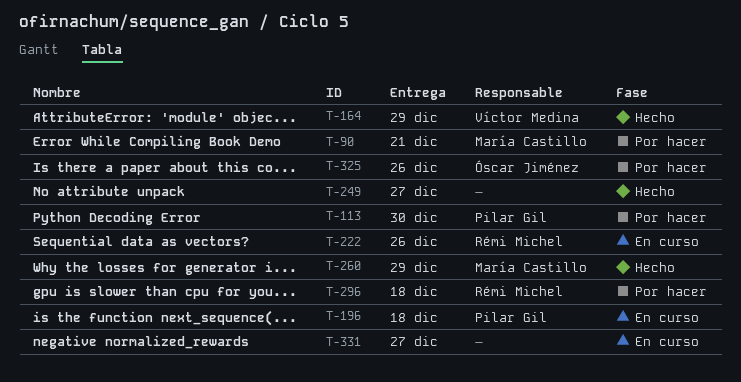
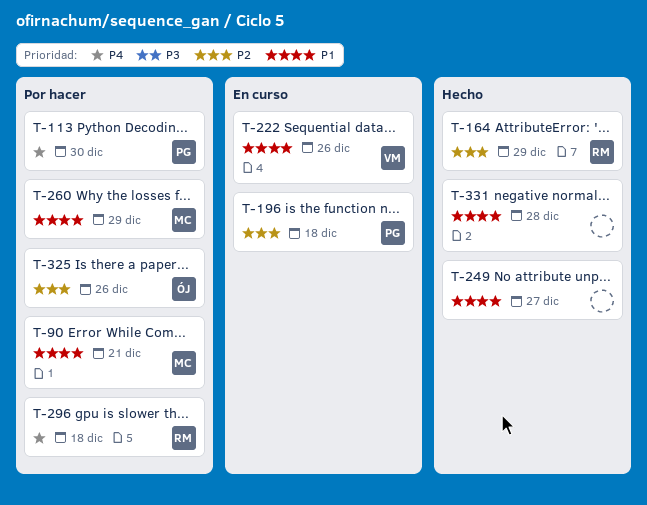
T-164, owner: Víctor Medina -> Rémi Michel
T-222, owner: Rémi Michel -> Víctor Medina
T-260, status: Hecho -> Por hacer
T-331, status: En curso -> Hecho
T-331, due: Dec 27 -> Dec 28

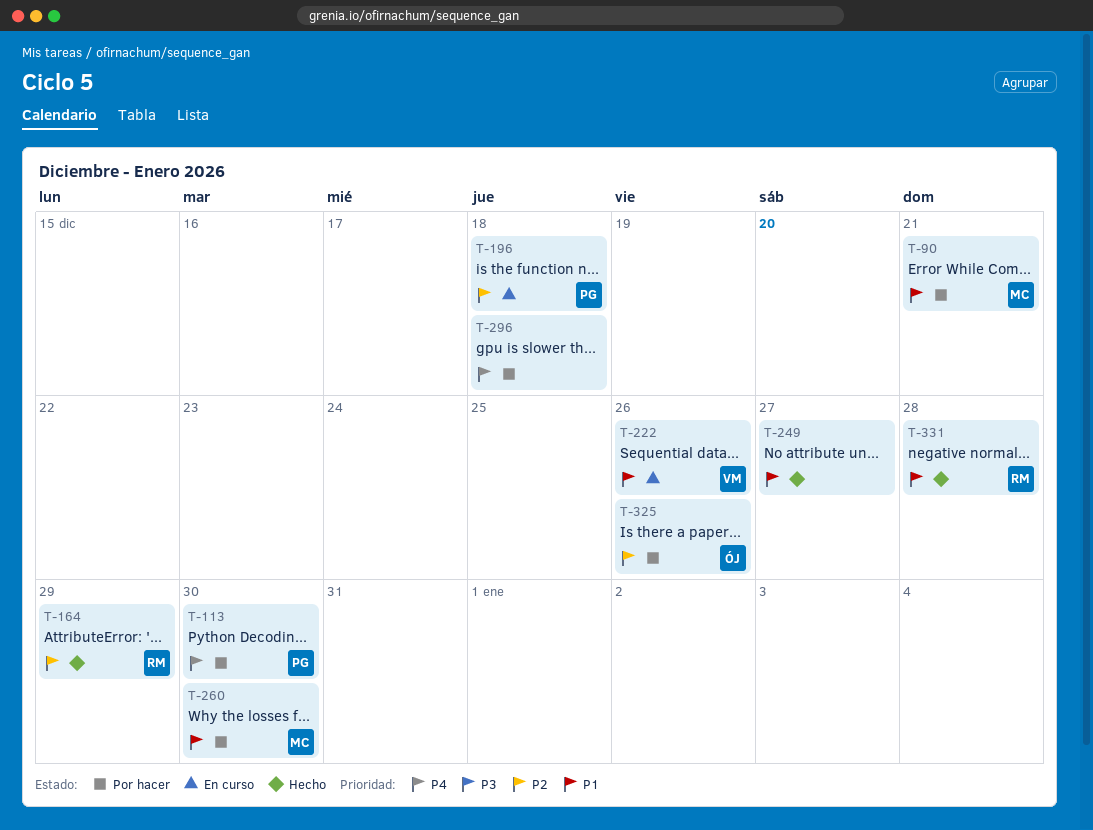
T-260, due: Dec 29 -> Dec 30
T-296, owner: RM -> none
T-331, owner: none -> RM

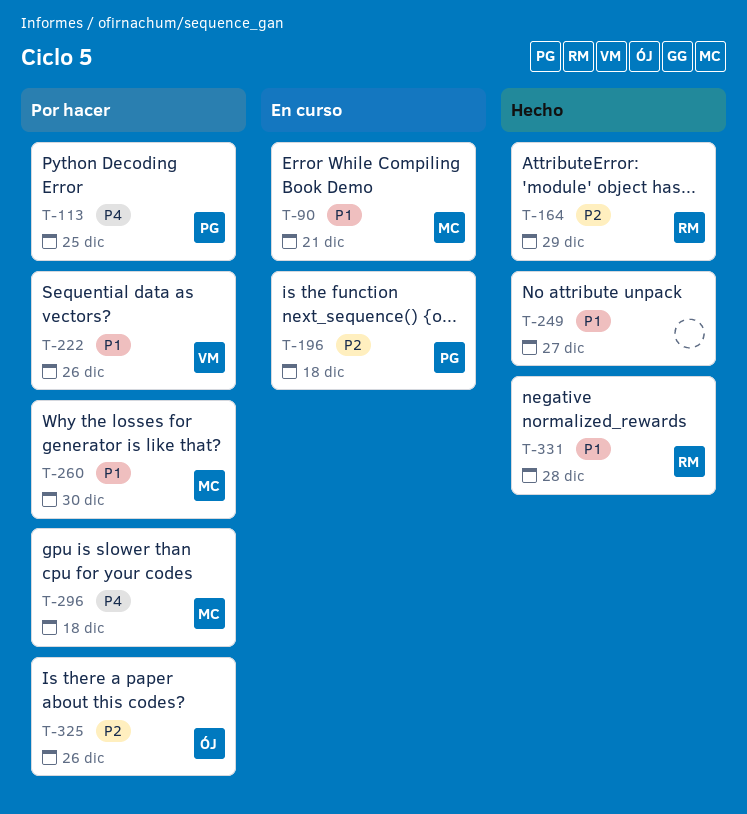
T-90, status: Por hacer -> En curso
T-113, due: Dec 30 -> Dec 25
T-222, status: En curso -> Por hacer
T-296, owner: none -> MC

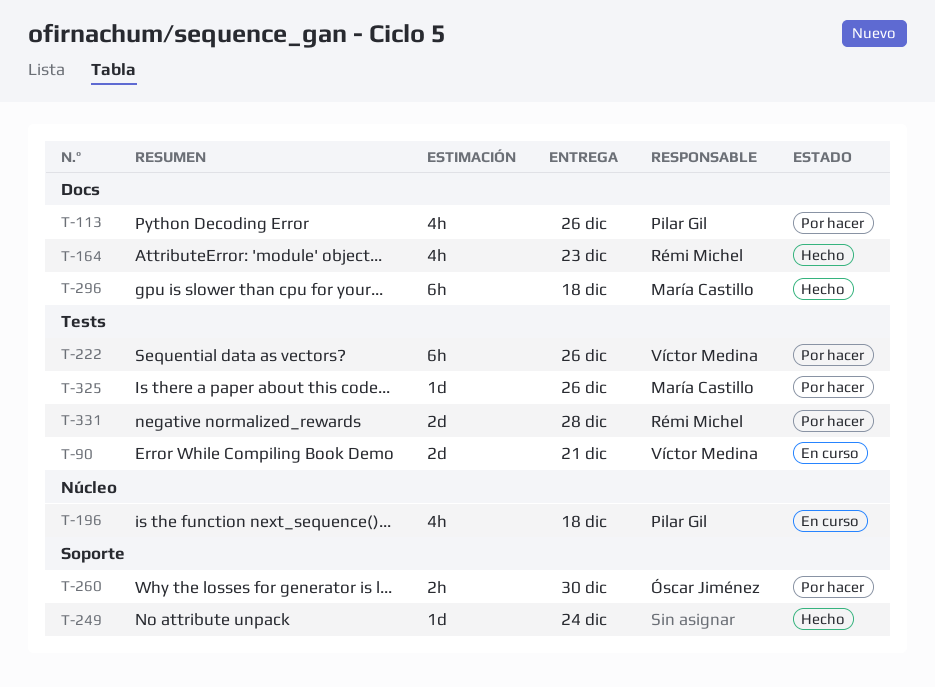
T-90, owner: María Castillo -> Víctor Medina
T-113, due: Dec 25 -> Dec 26
T-164, due: Dec 29 -> Dec 23
T-249, due: Dec 27 -> Dec 24
T-260, owner: María Castillo -> Óscar Jiménez
T-296, status: Por hacer -> Hecho
T-325, owner: Óscar Jiménez -> María Castillo
T-331, status: Hecho -> Por hacer

